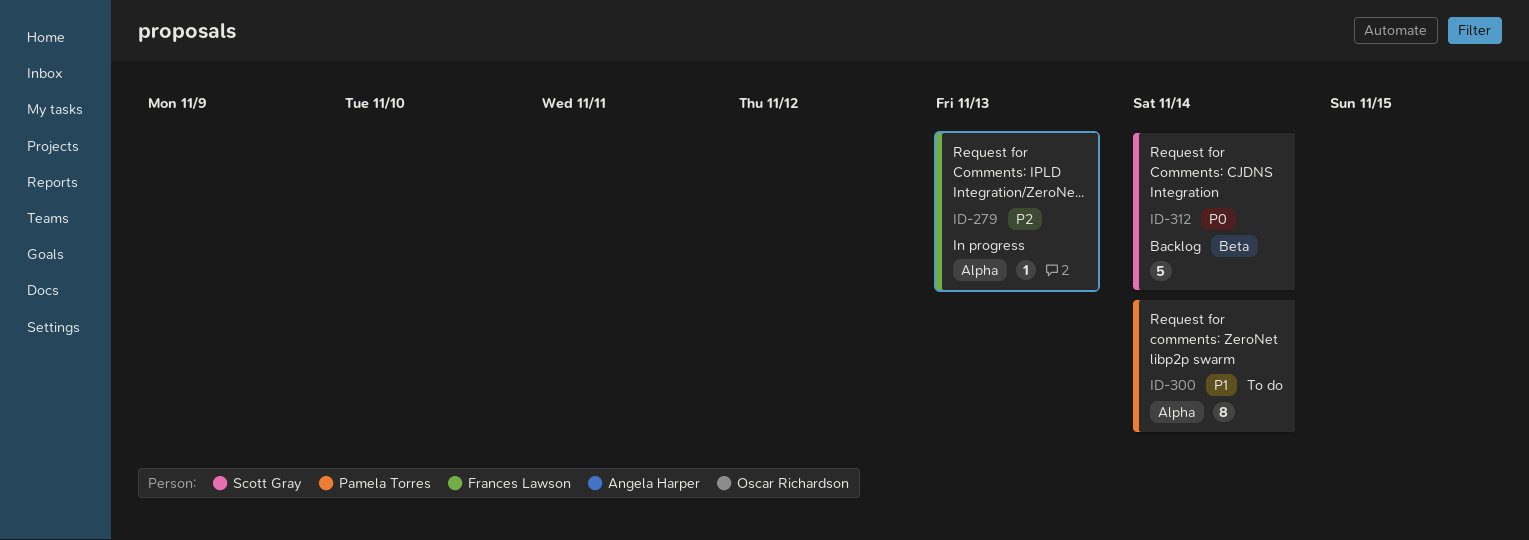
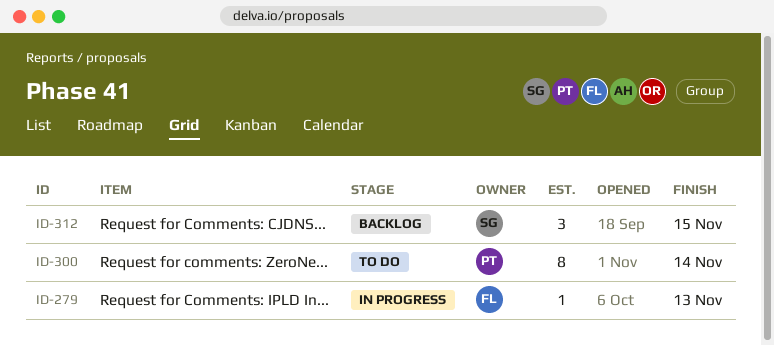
ID-312, estimate: 5 -> 3
ID-312, due: Nov 14 -> Nov 15

